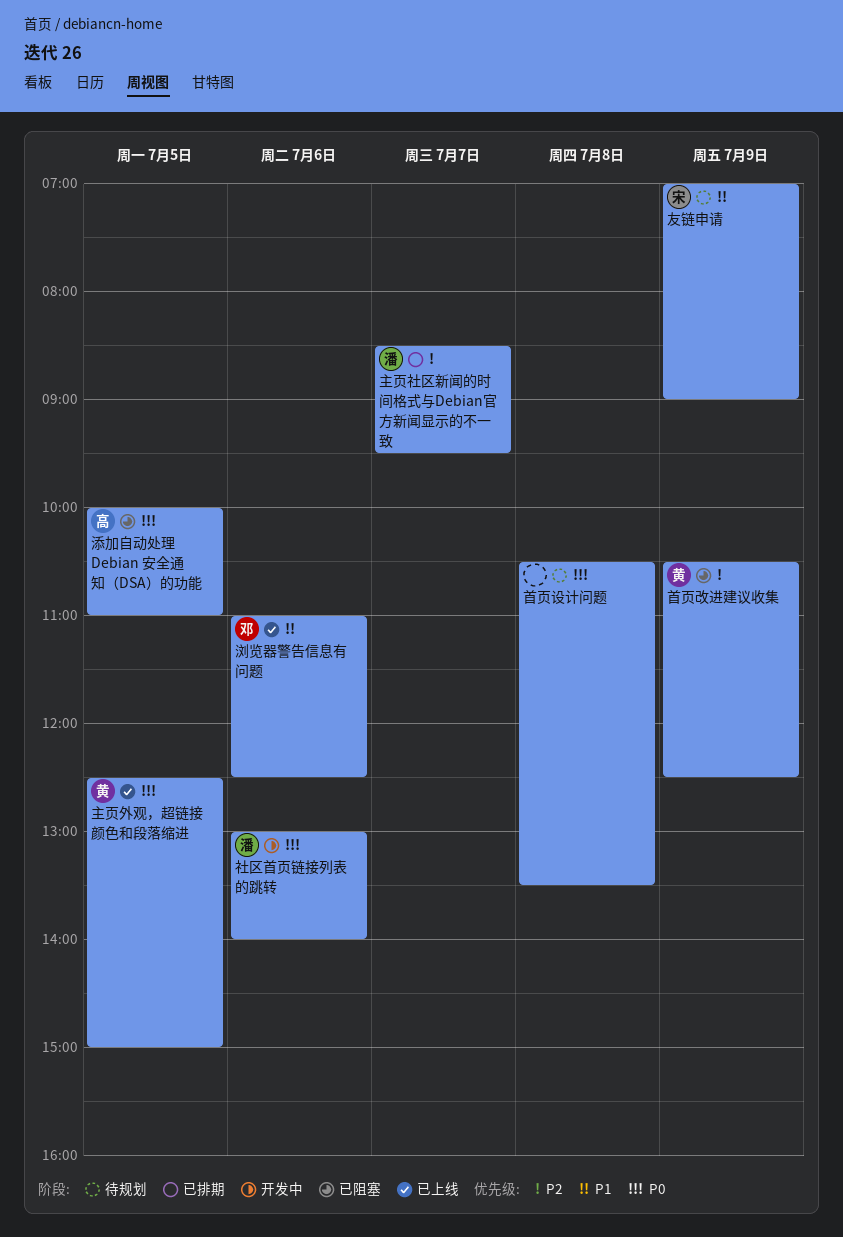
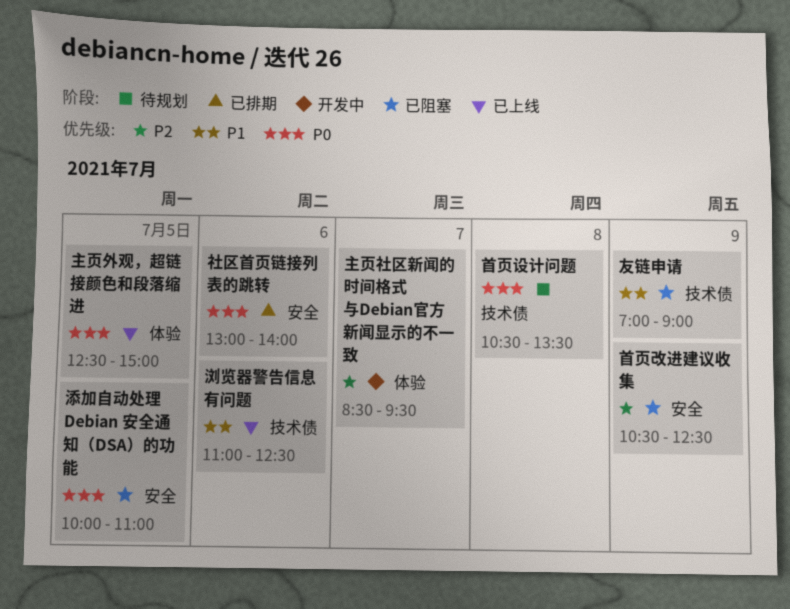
主页社区新闻的时间格式与Debian官方新闻显示的不一致, status: 已排期 -> 开发中
友链申请, status: 待规划 -> 已阻塞
社区首页链接列表的跳转, status: 开发中 -> 已排期

